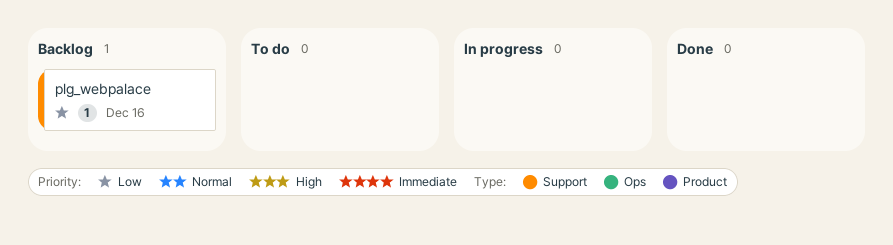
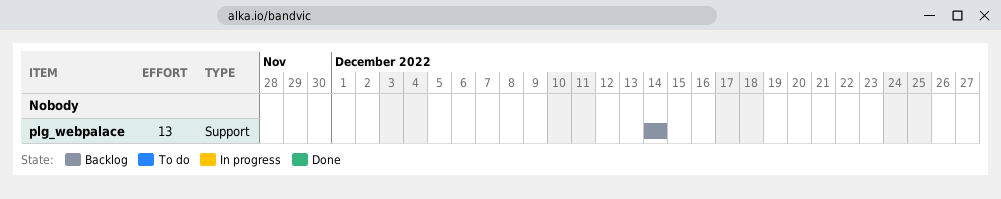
plg_webpalace, estimate: 1 -> 13
plg_webpalace, due: Dec 16 -> Dec 14

